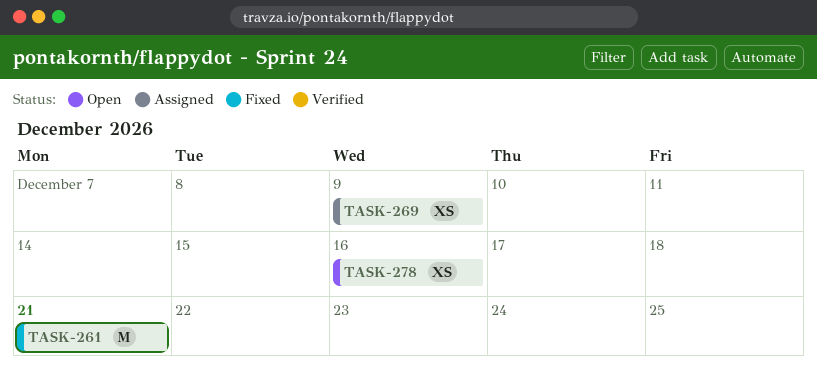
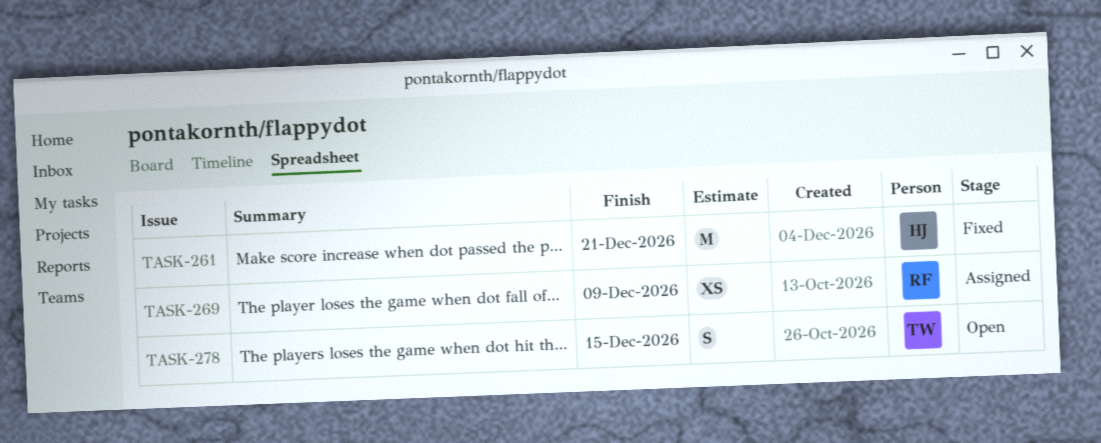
TASK-278, estimate: XS -> S
TASK-278, due: Dec 16 -> Dec 15

